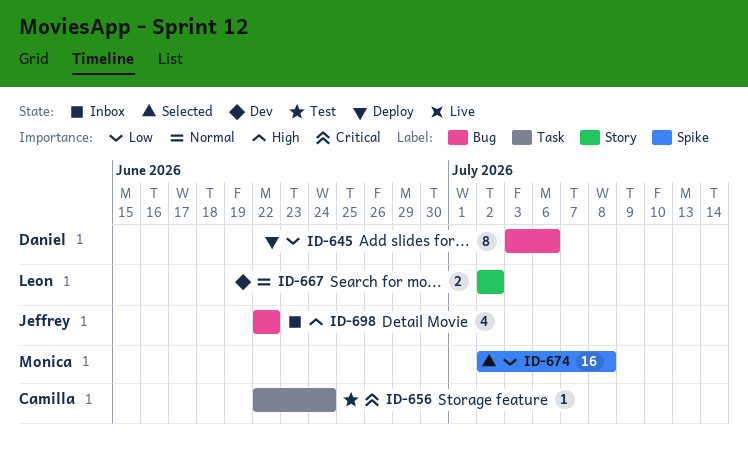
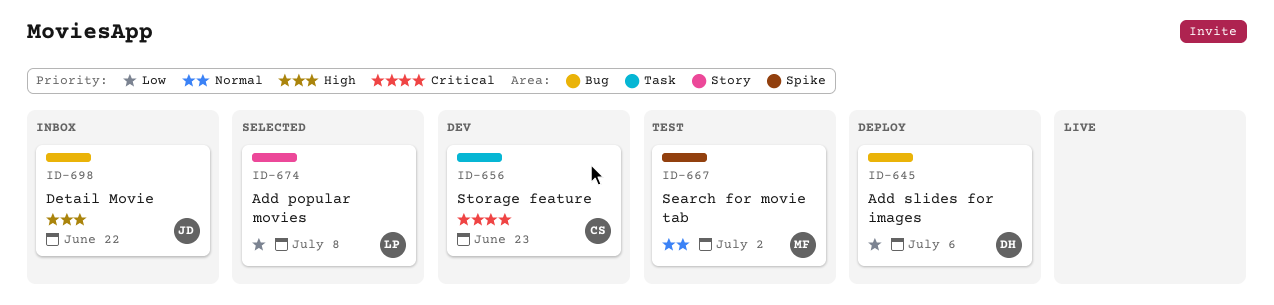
ID-656, status: Test -> Dev
ID-656, due: Jun 24 -> Jun 23
ID-667, status: Dev -> Test
ID-667, owner: Leon -> Monica
ID-667, label: Story -> Spike
ID-674, owner: Monica -> Leon
ID-674, label: Spike -> Story

